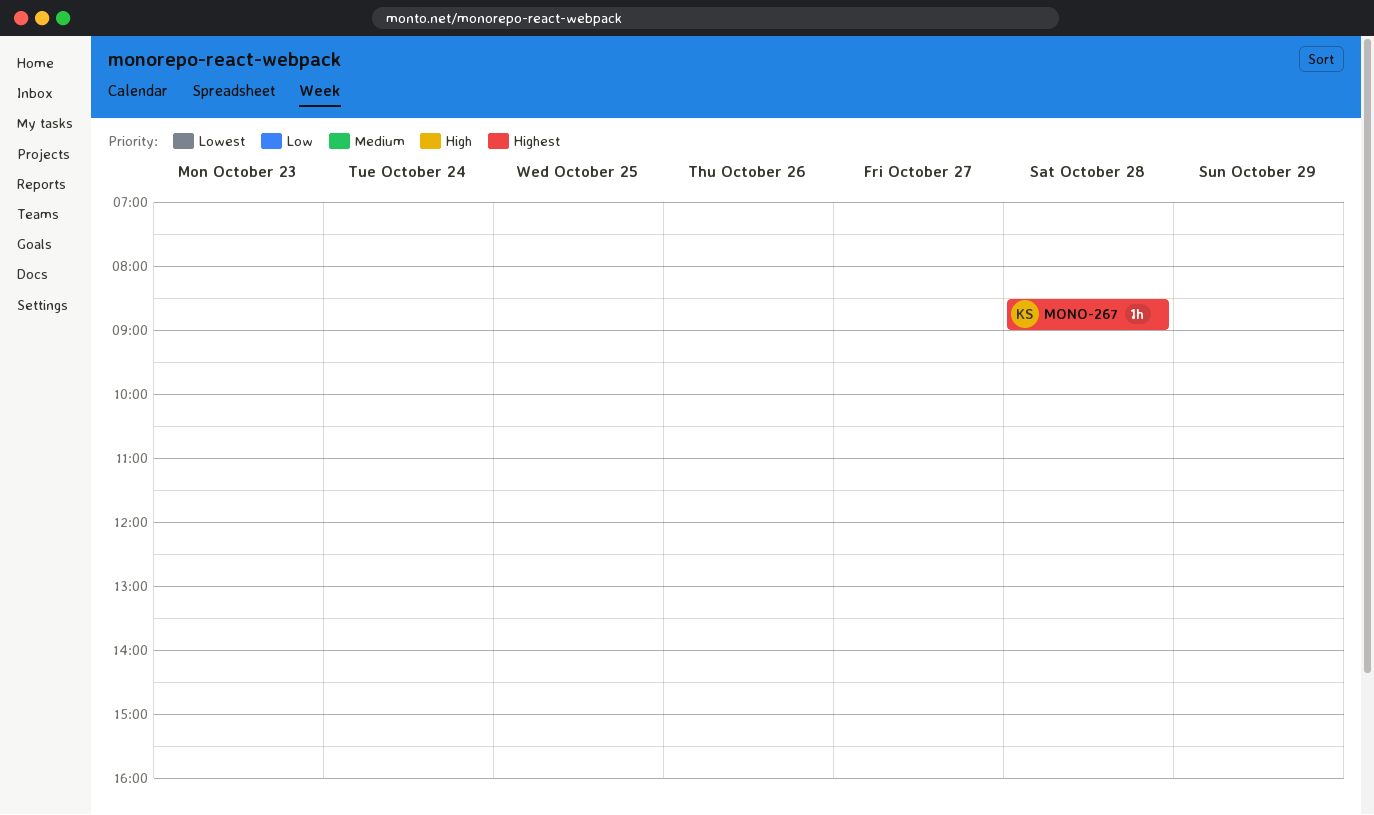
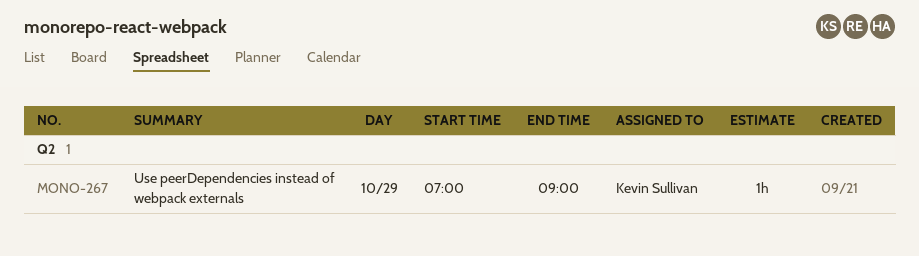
MONO-267, day: Oct 28 -> Oct 29
MONO-267, begins: 08:30 -> 07:00

